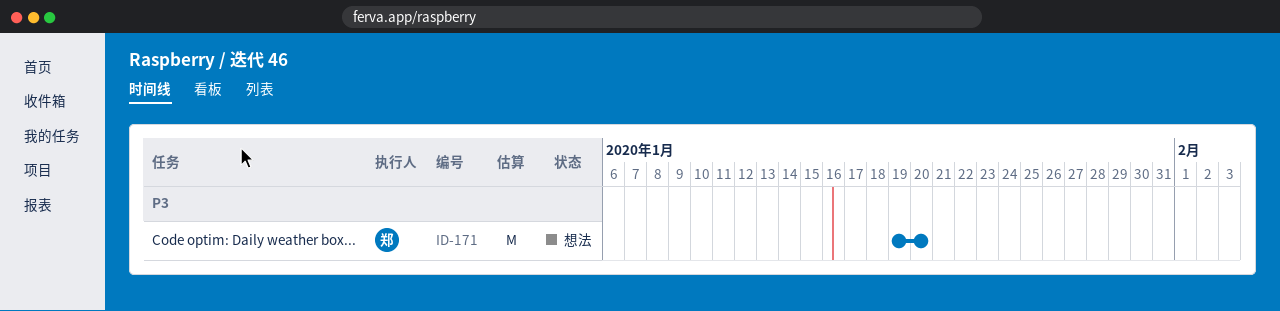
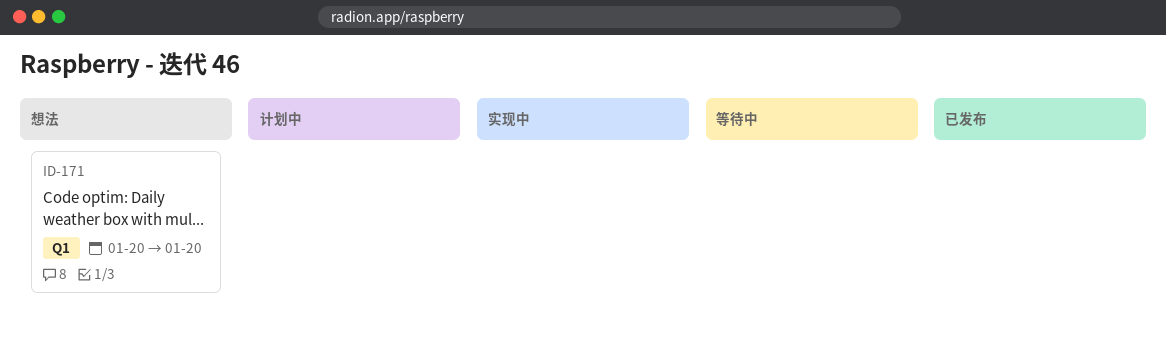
ID-171, start: Jan 19 -> Jan 20

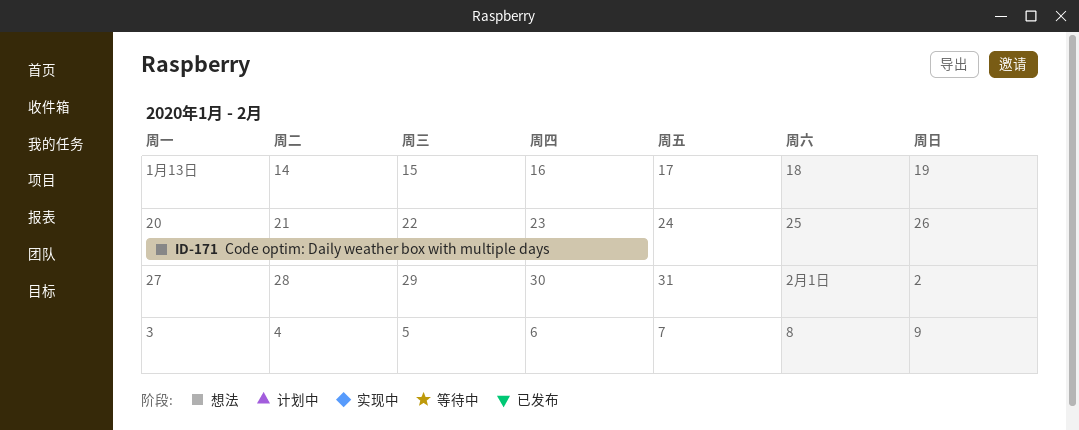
ID-171, due: Jan 20 -> Jan 23

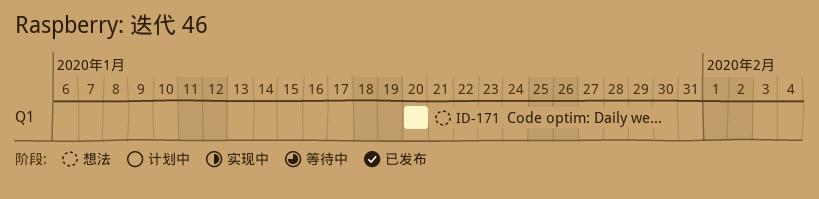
ID-171, due: Jan 23 -> Jan 20

